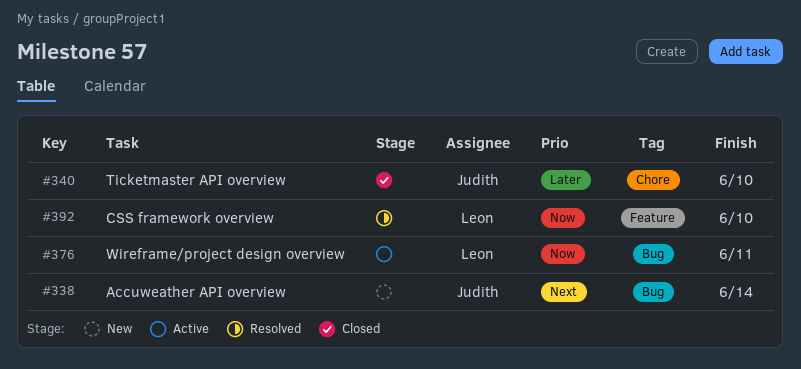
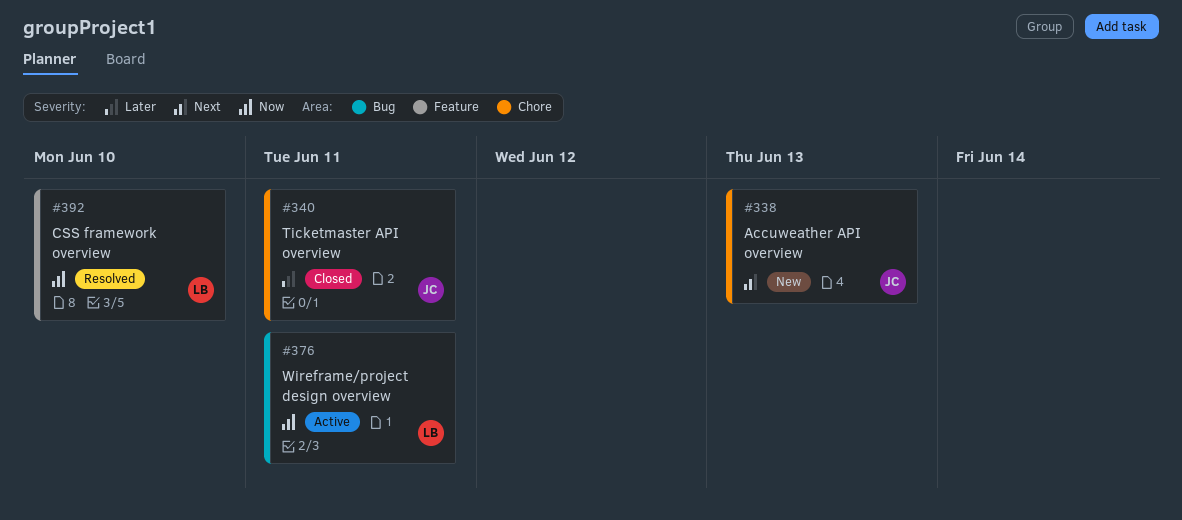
#338, label: Bug -> Chore
#338, due: Jun 14 -> Jun 13
#340, due: Jun 10 -> Jun 11

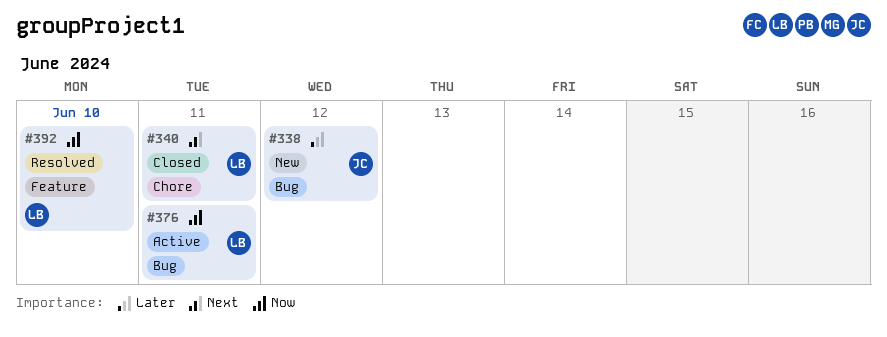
#338, priority: Next -> Later
#338, label: Chore -> Bug
#338, due: Jun 13 -> Jun 12
#340, owner: JC -> LB
#340, priority: Later -> Next

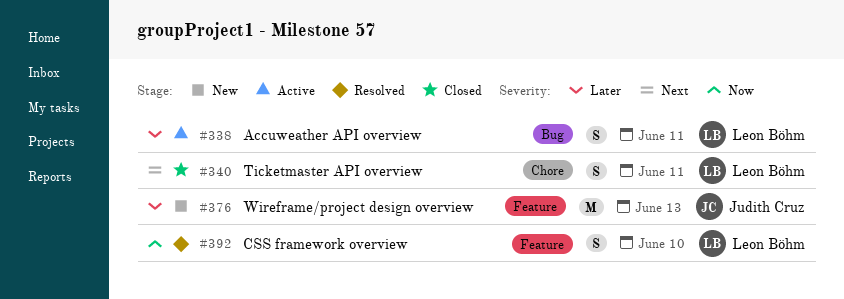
#338, status: New -> Active
#338, owner: Judith Cruz -> Leon Böhm
#338, due: Jun 12 -> Jun 11
#376, status: Active -> New
#376, owner: Leon Böhm -> Judith Cruz
#376, priority: Now -> Later
#376, label: Bug -> Feature
#376, due: Jun 11 -> Jun 13

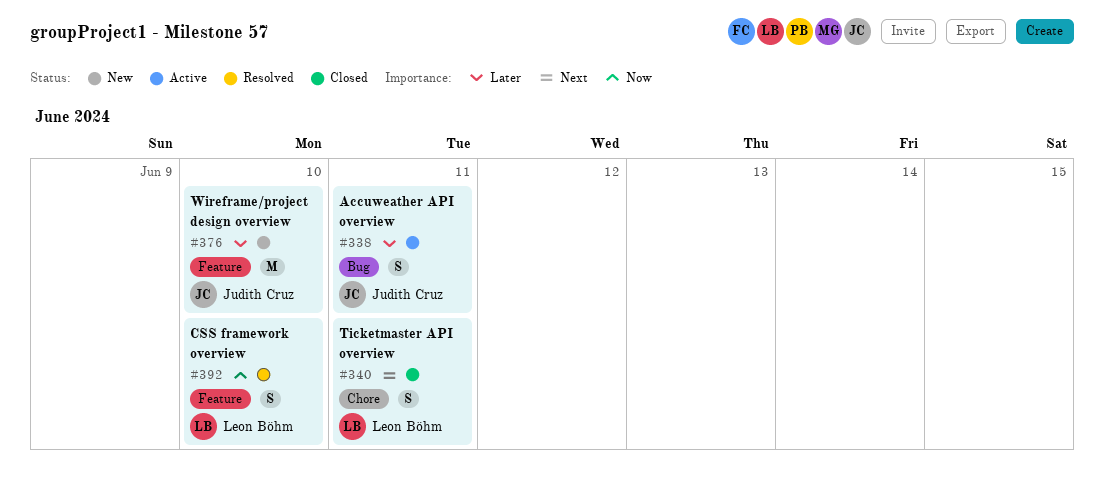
#338, owner: Leon Böhm -> Judith Cruz
#376, due: Jun 13 -> Jun 10

